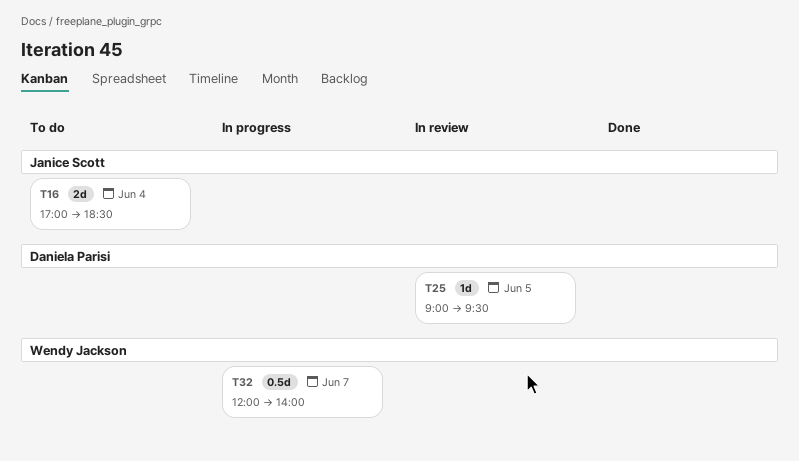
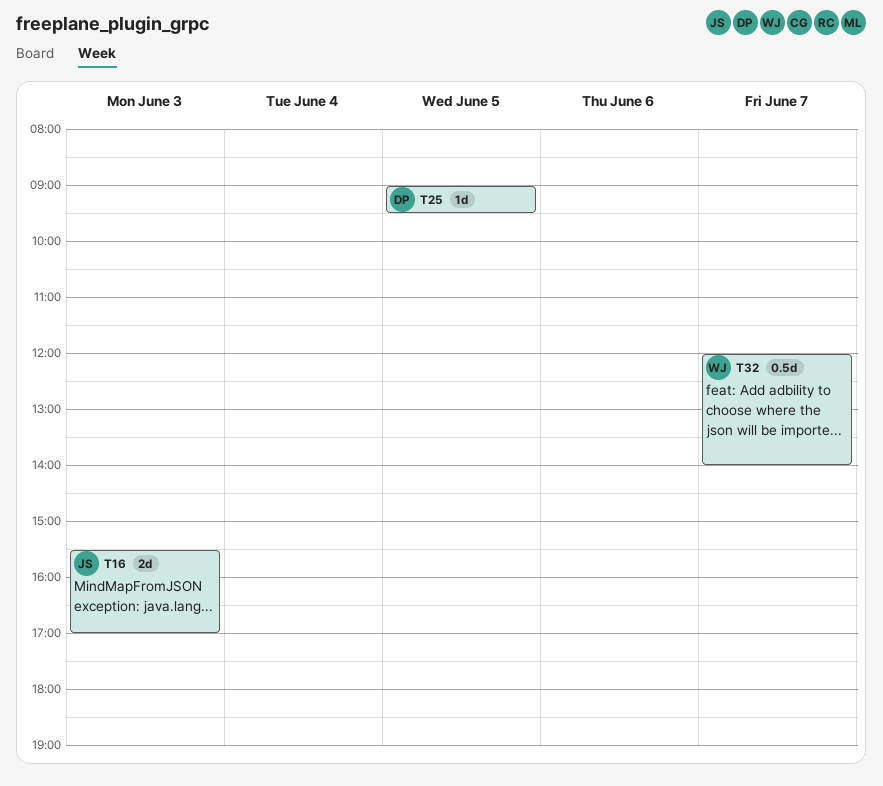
T16, day: Jun 4 -> Jun 3
T16, begins: 17:00 -> 15:30
T16, ends: 18:30 -> 17:00

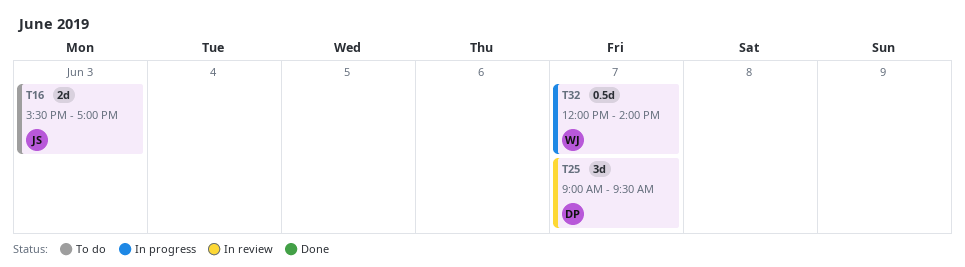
T25, estimate: 1d -> 3d
T25, day: Jun 5 -> Jun 7

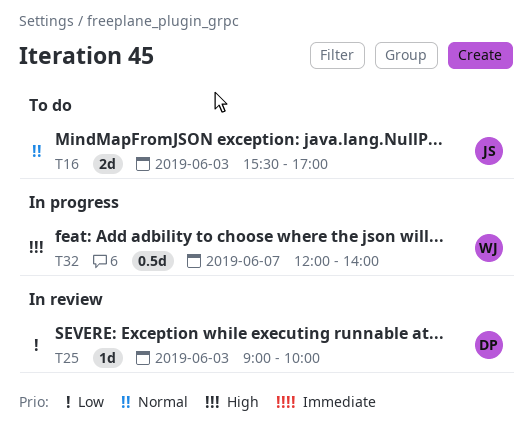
T25, estimate: 3d -> 1d
T25, day: Jun 7 -> Jun 3
T25, ends: 09:30 -> 10:00

